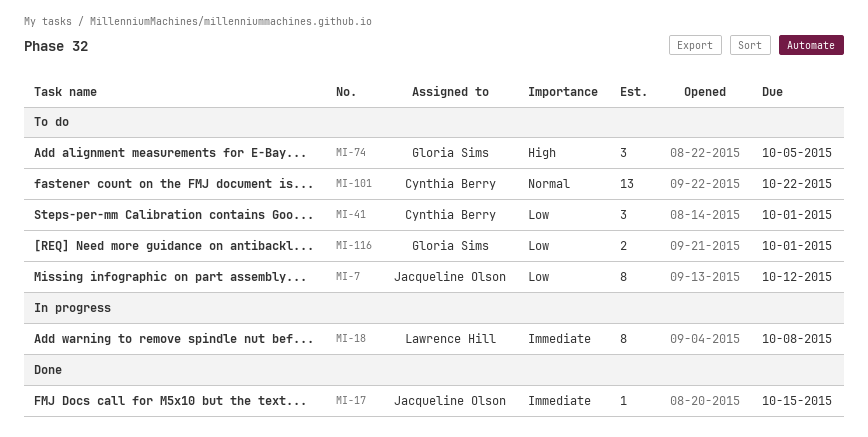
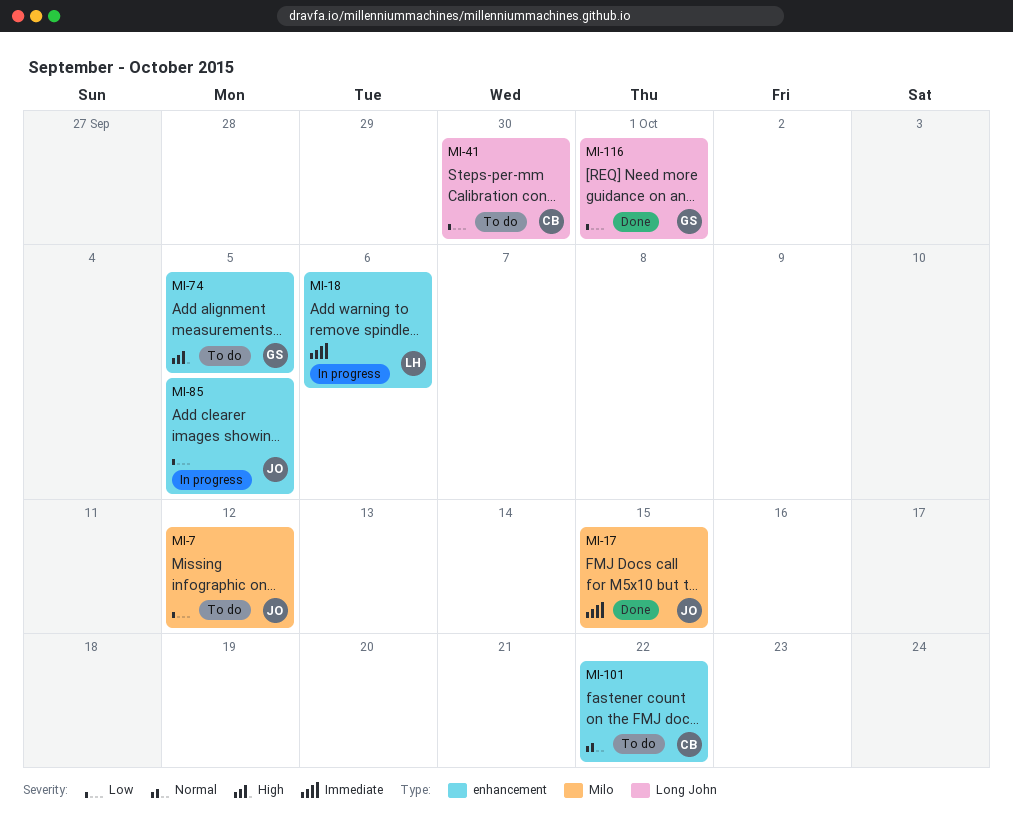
MI-18, due: Oct 8 -> Oct 6
MI-41, due: Oct 1 -> Sep 30
MI-85: none -> present
MI-116, status: To do -> Done

